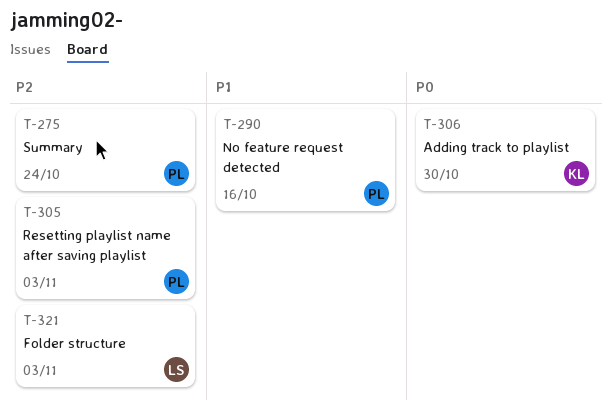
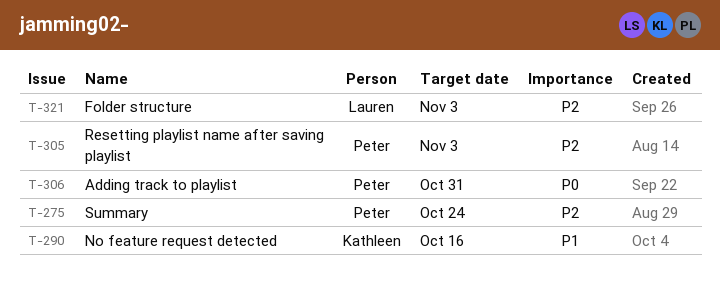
T-290, owner: Peter -> Kathleen
T-306, owner: Kathleen -> Peter
T-306, due: Oct 30 -> Oct 31

